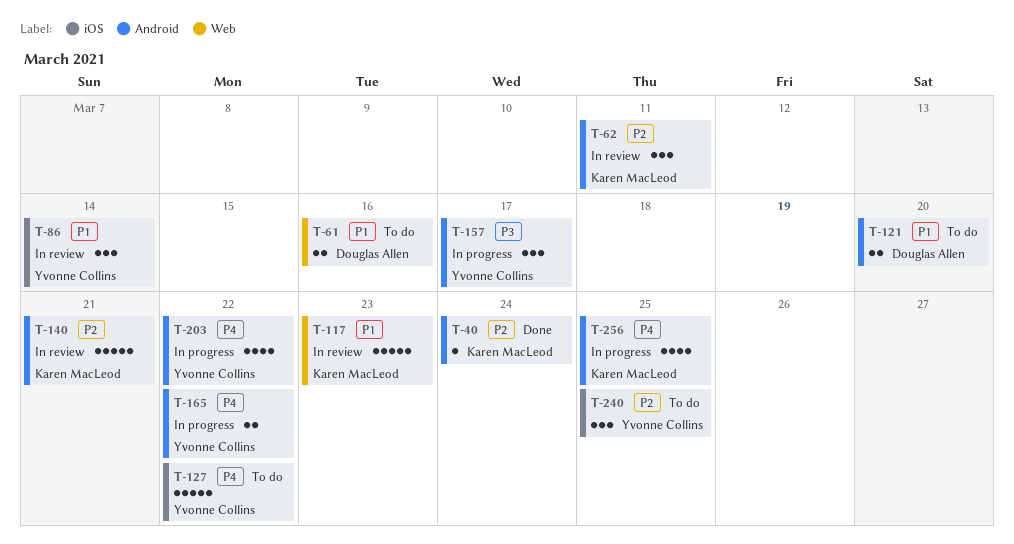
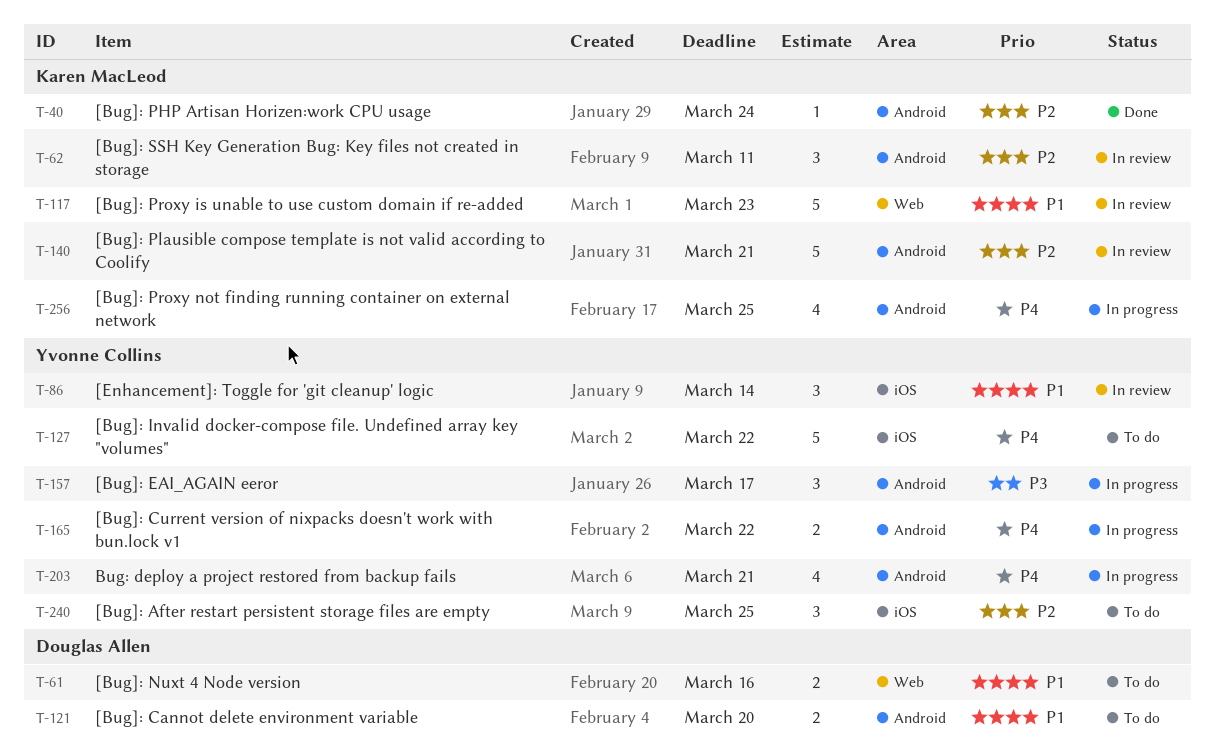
T-203, due: Mar 22 -> Mar 21

